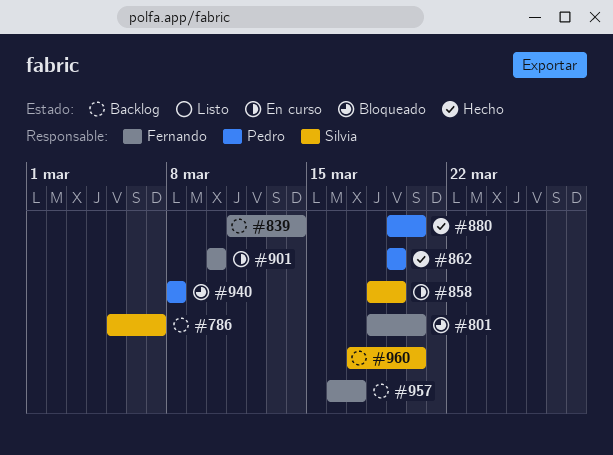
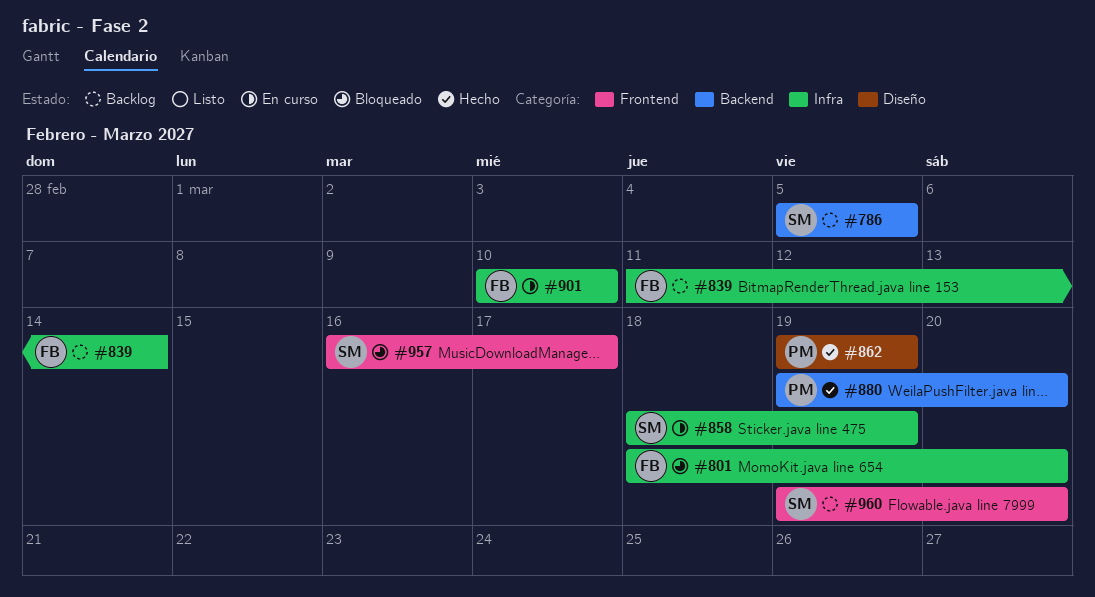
#786, due: Mar 7 -> Mar 5
#940: present -> none
#957, status: Backlog -> Bloqueado
#957, owner: Fernando -> Silvia
#960, start: Mar 17 -> Mar 19

